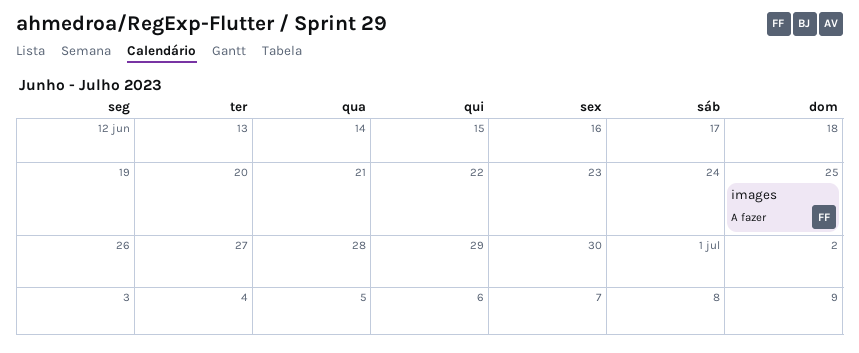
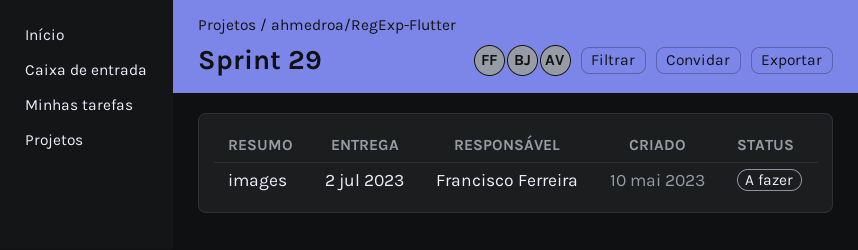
images, due: Jun 25 -> Jul 2

